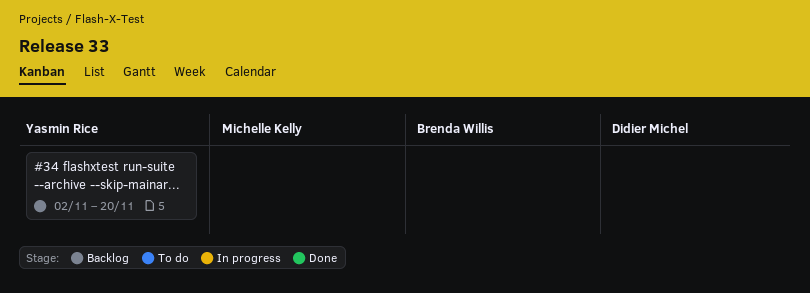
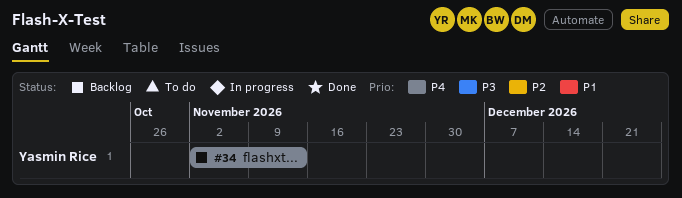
#34, due: Nov 20 -> Nov 13

